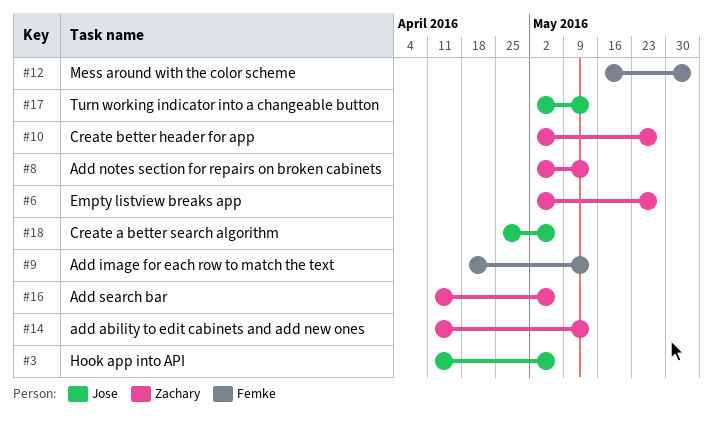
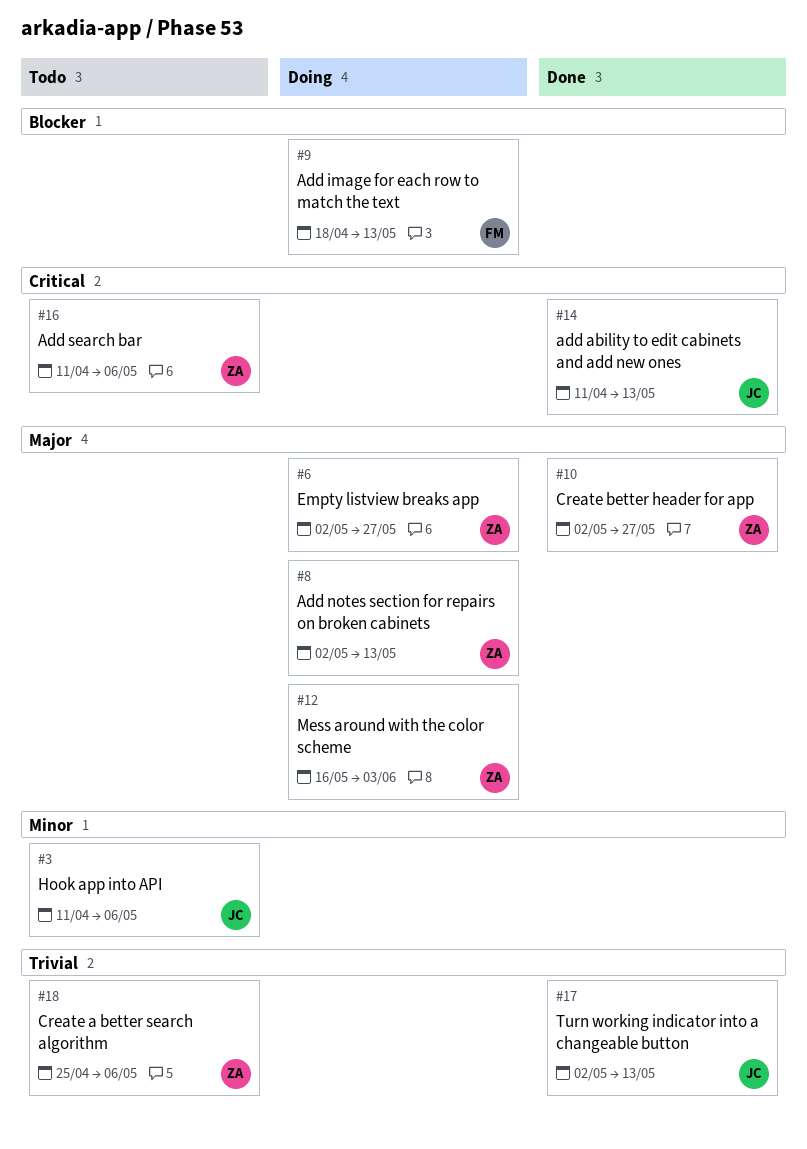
#12, owner: Femke -> Zachary
#14, owner: Zachary -> Jose
#18, owner: Jose -> Zachary

